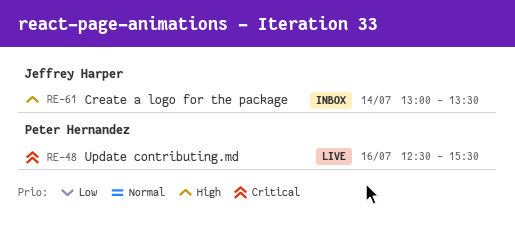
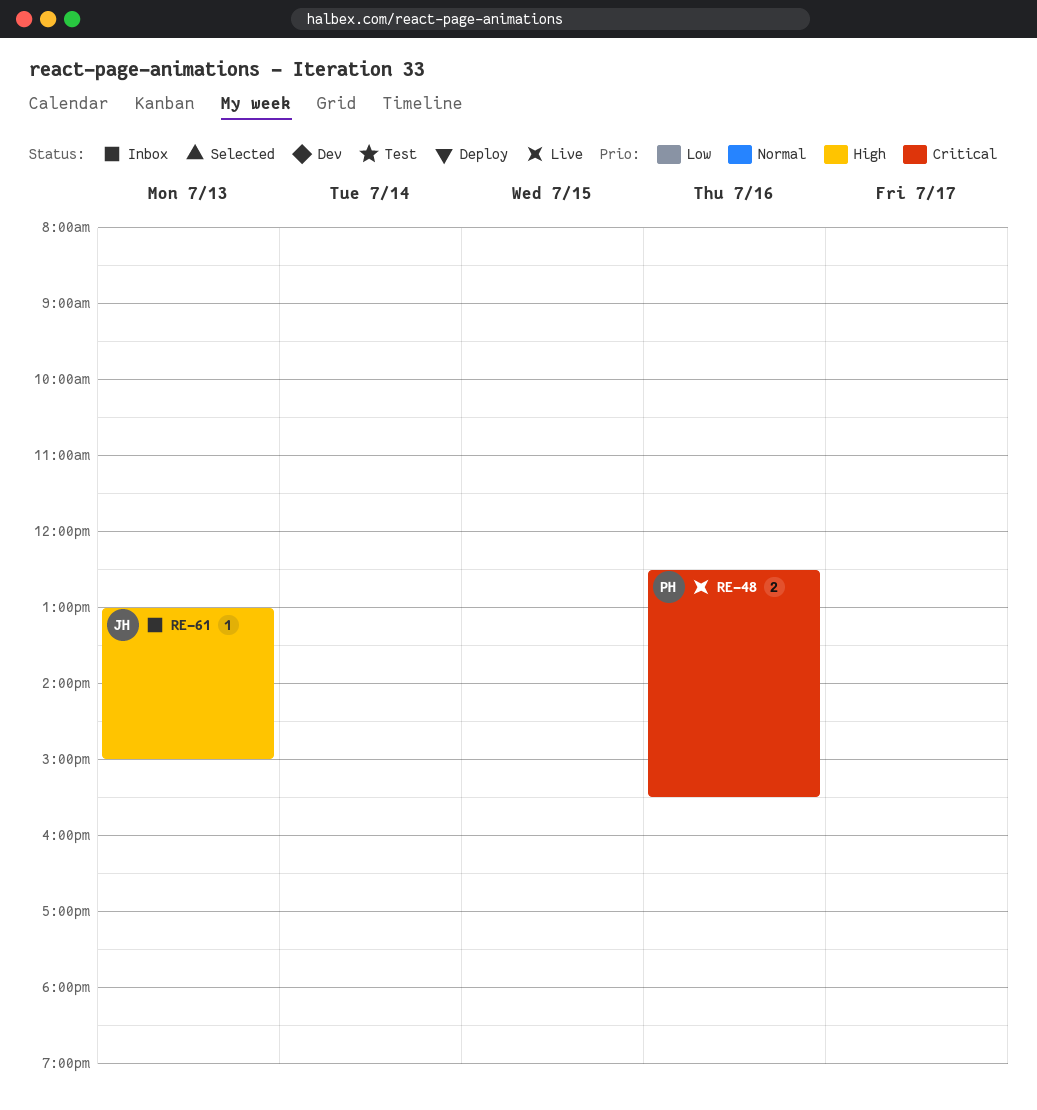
RE-61, day: Jul 14 -> Jul 13
RE-61, ends: 13:30 -> 15:00

